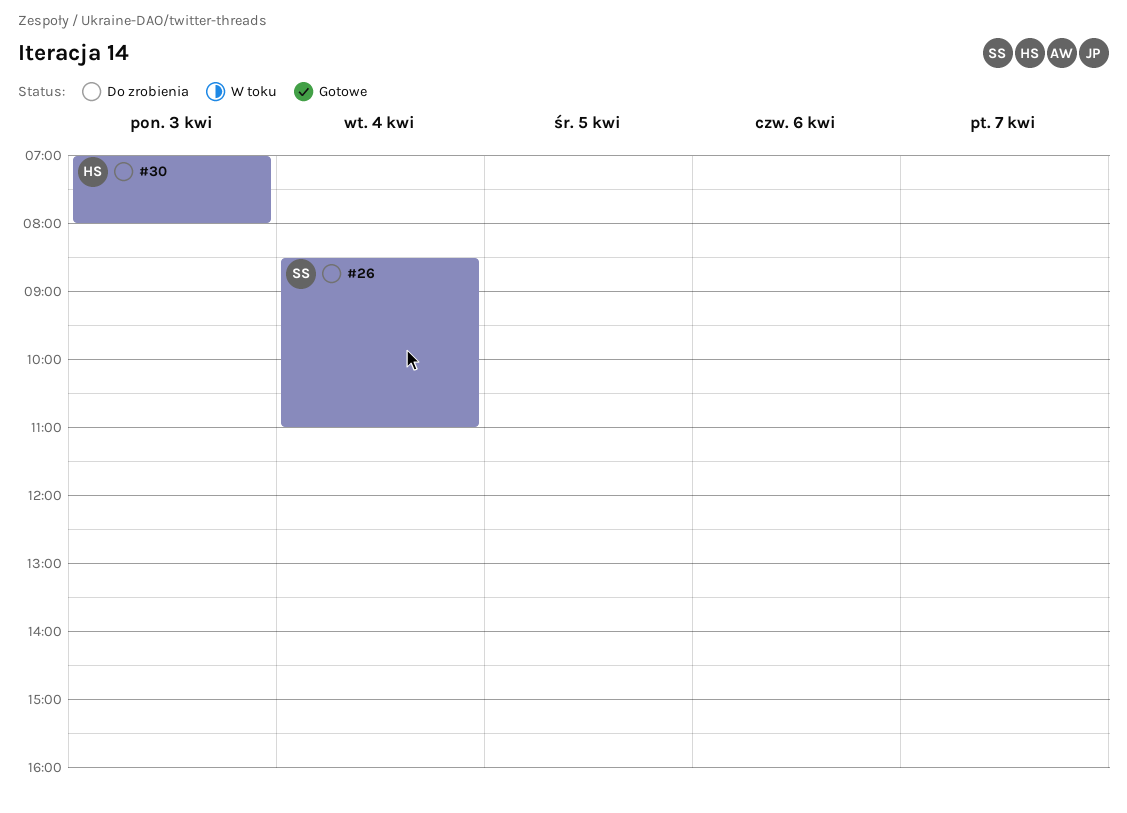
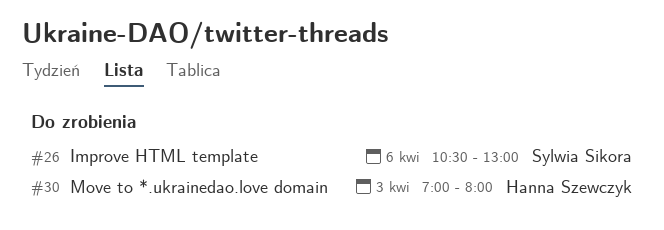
#26, day: Apr 4 -> Apr 6
#26, begins: 08:30 -> 10:30
#26, ends: 11:00 -> 13:00

